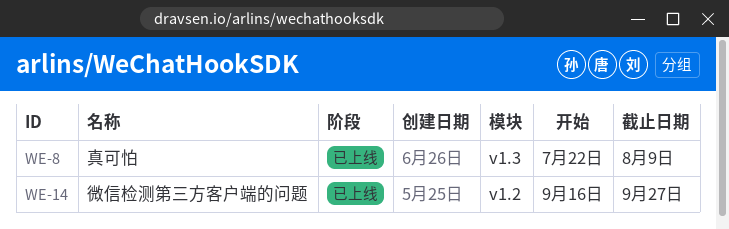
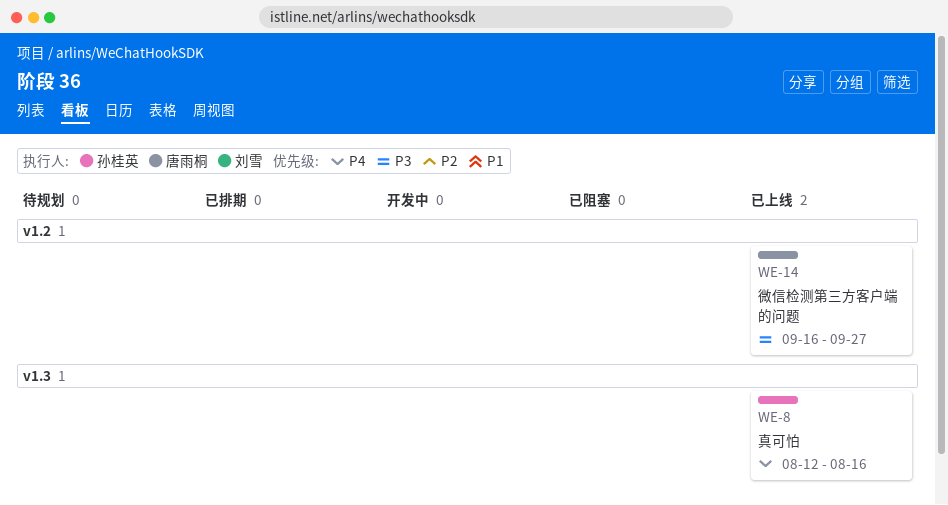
WE-8, start: Jul 22 -> Aug 12
WE-8, due: Aug 9 -> Aug 16

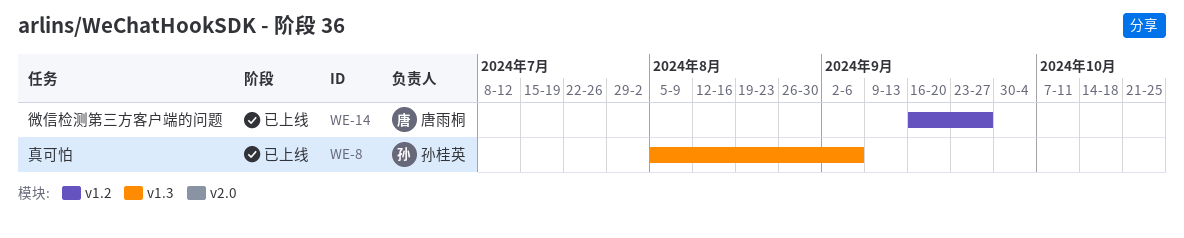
WE-8, start: Aug 12 -> Aug 5
WE-8, due: Aug 16 -> Sep 6

